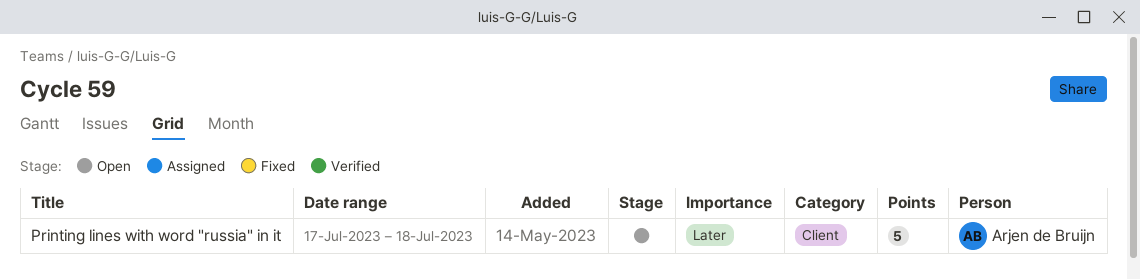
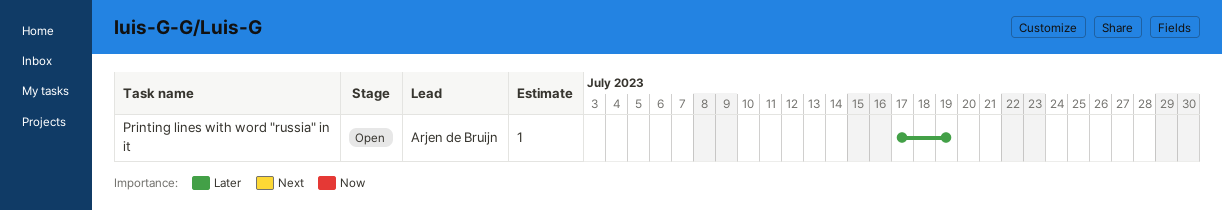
Printing lines with word "russia" in it, estimate: 5 -> 1
Printing lines with word "russia" in it, due: Jul 18 -> Jul 19

